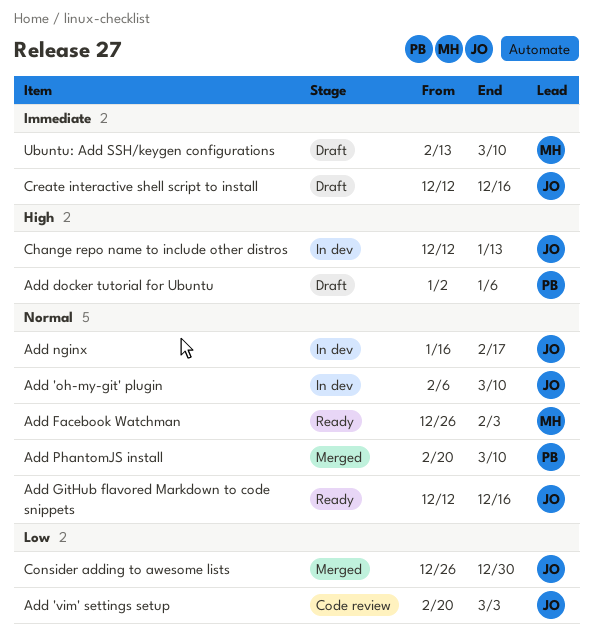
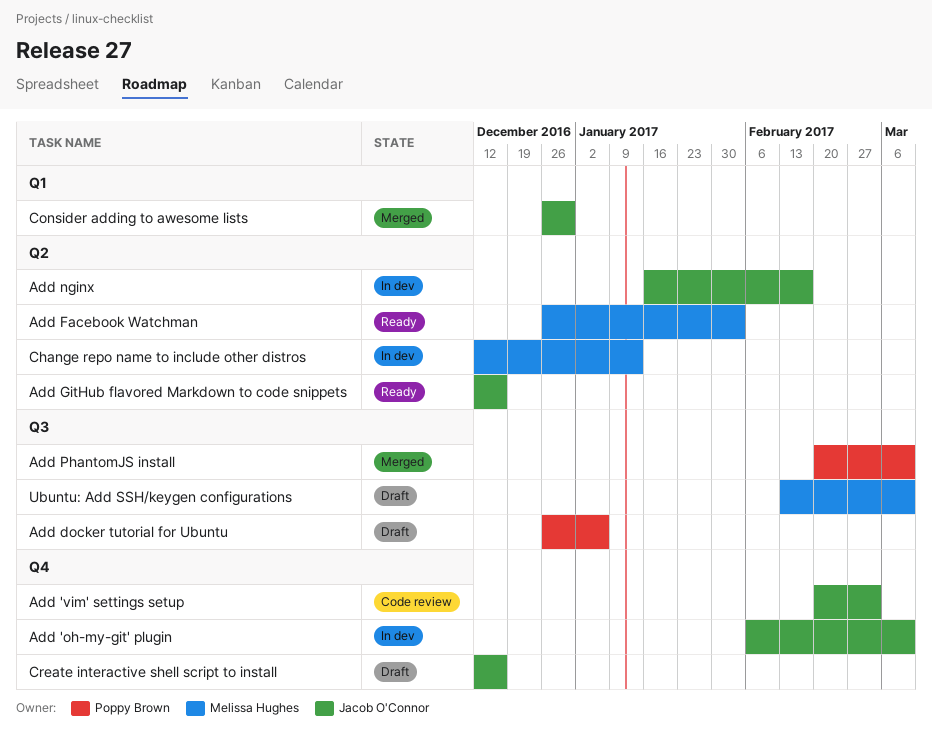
Add docker tutorial for Ubuntu, start: Jan 2 -> Dec 26
Change repo name to include other distros, owner: Jacob O'Connor -> Melissa Hughes

